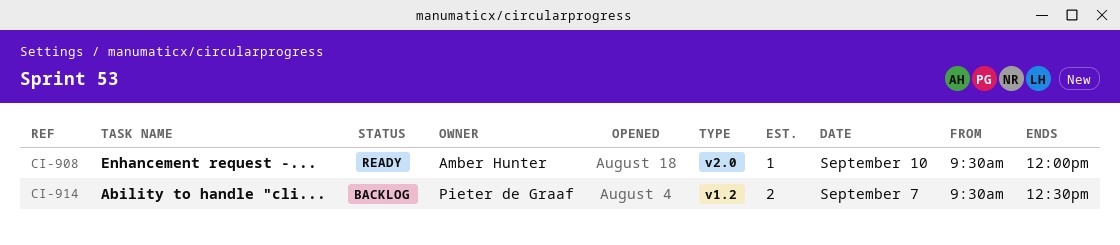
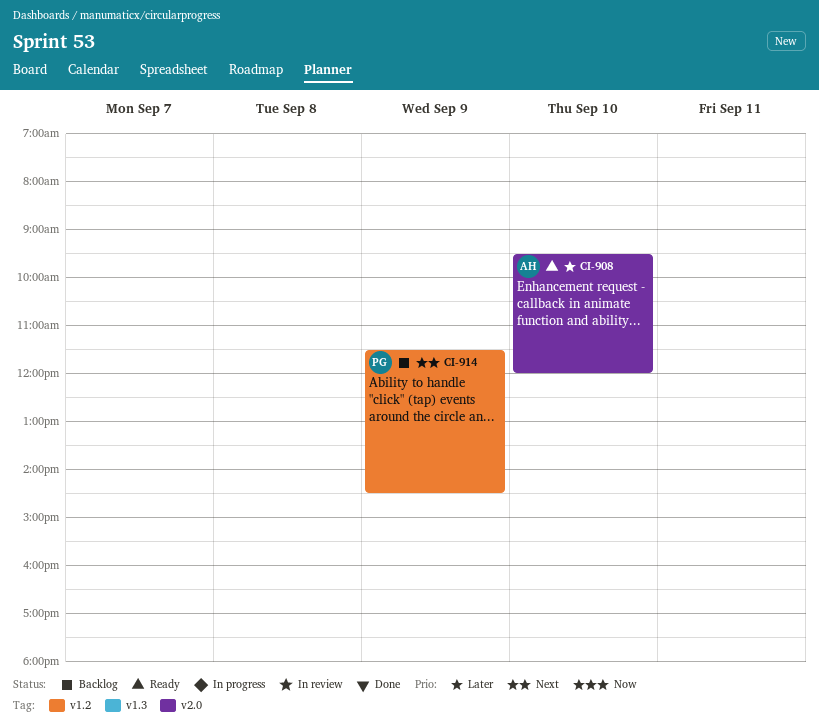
CI-914, day: Sep 7 -> Sep 9
CI-914, begins: 09:30 -> 11:30
CI-914, ends: 12:30 -> 14:30

